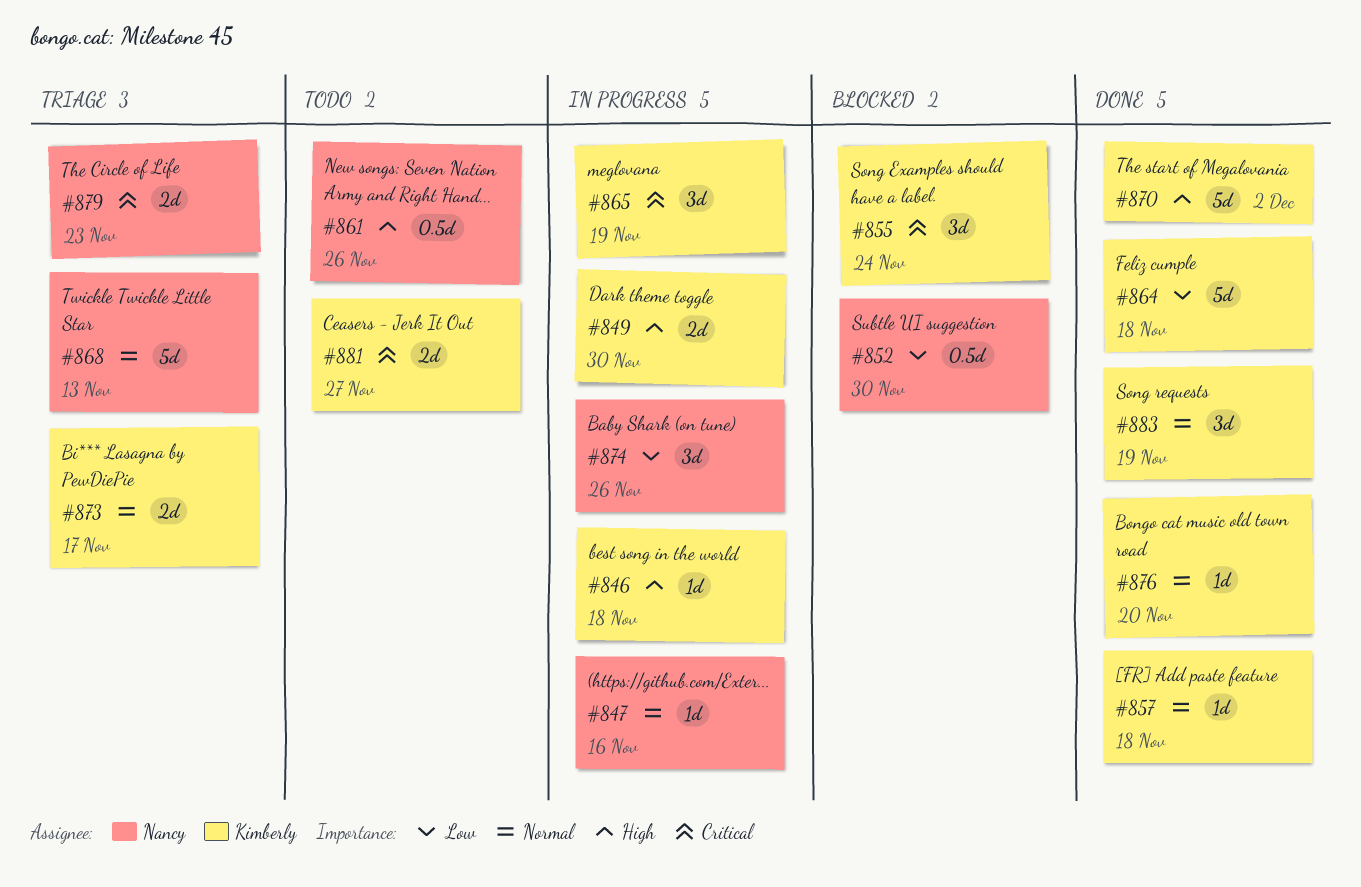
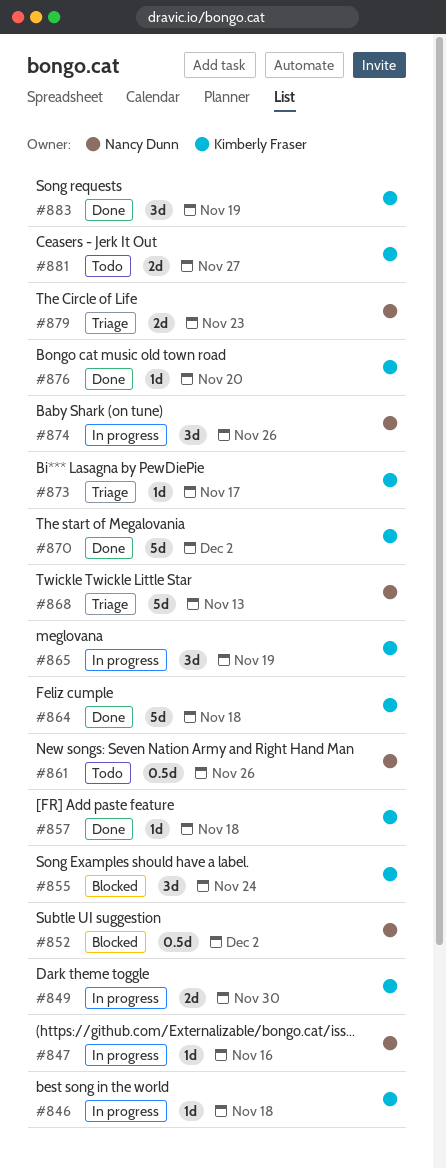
#852, due: Nov 30 -> Dec 2
#873, estimate: 2d -> 1d

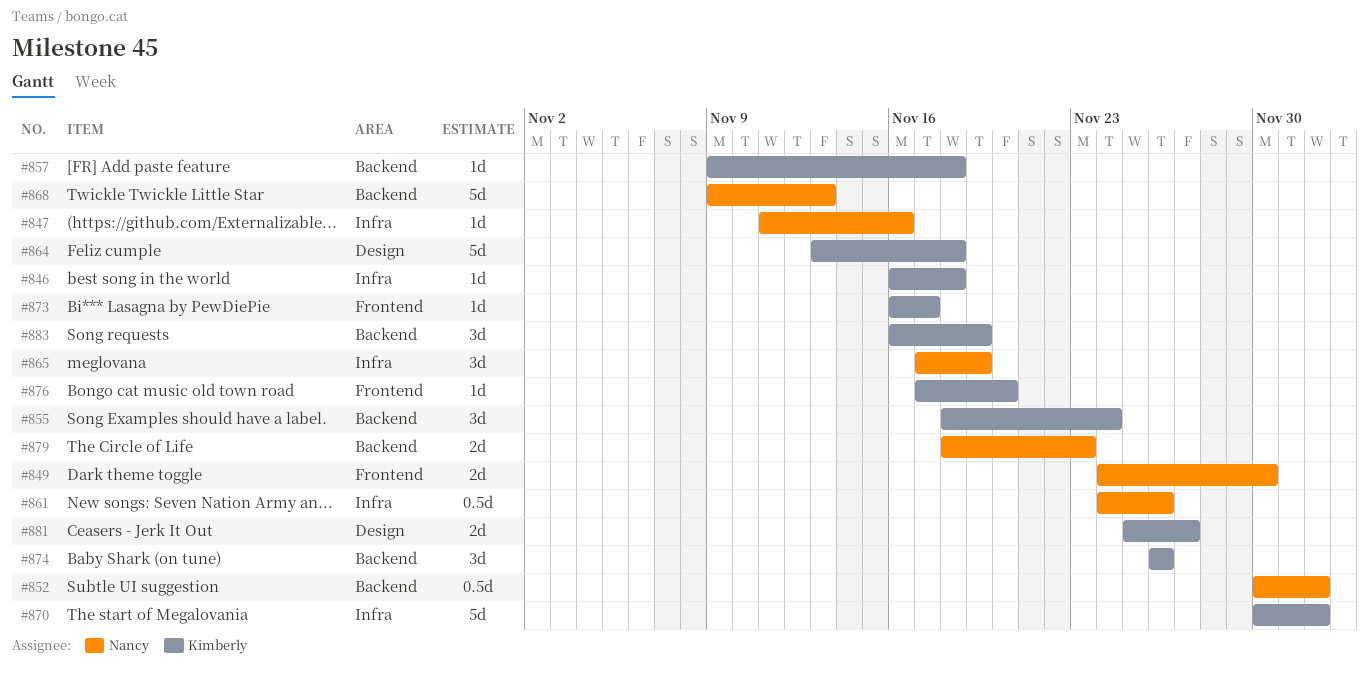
#849, owner: Kimberly Fraser -> Nancy Dunn
#865, owner: Kimberly Fraser -> Nancy Dunn
#874, owner: Nancy Dunn -> Kimberly Fraser

